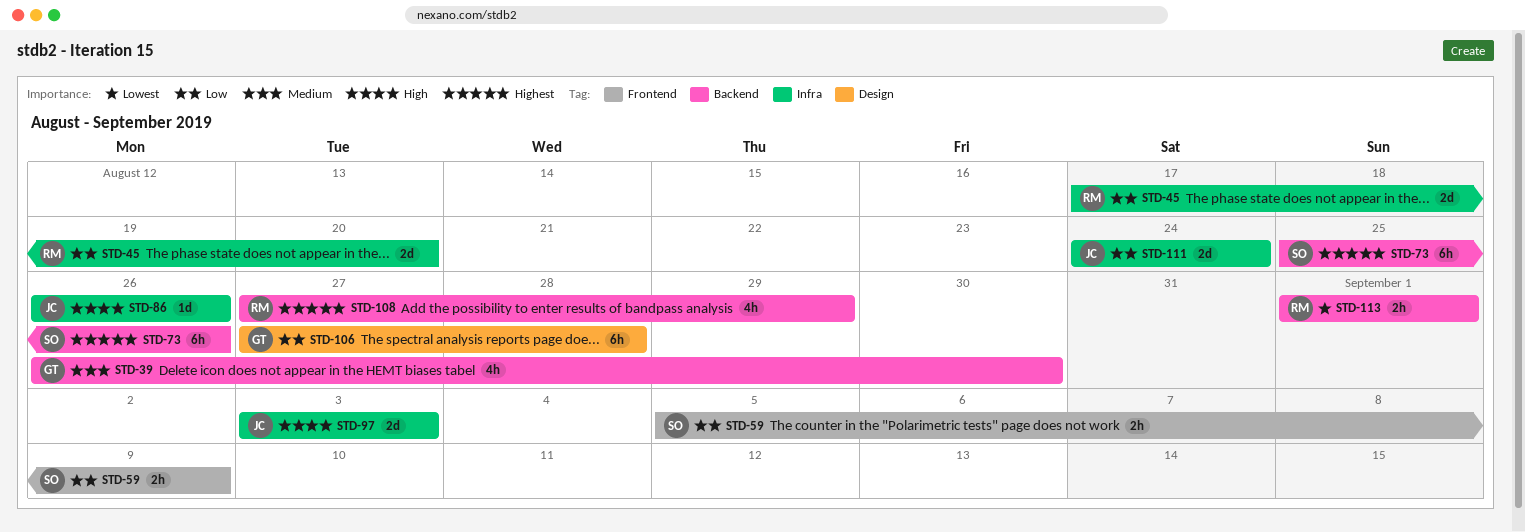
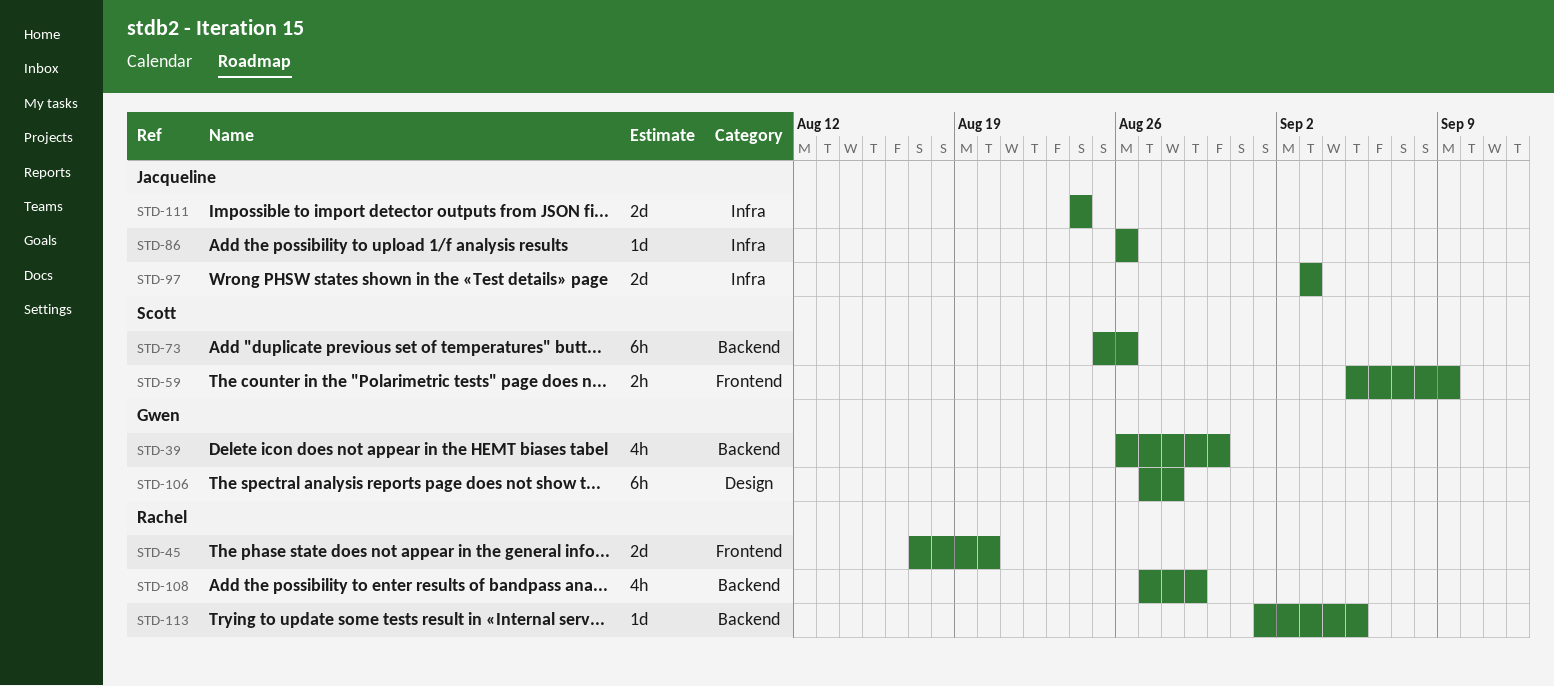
STD-45, label: Infra -> Frontend
STD-113, estimate: 2h -> 1d
STD-113, due: Sep 1 -> Sep 5

